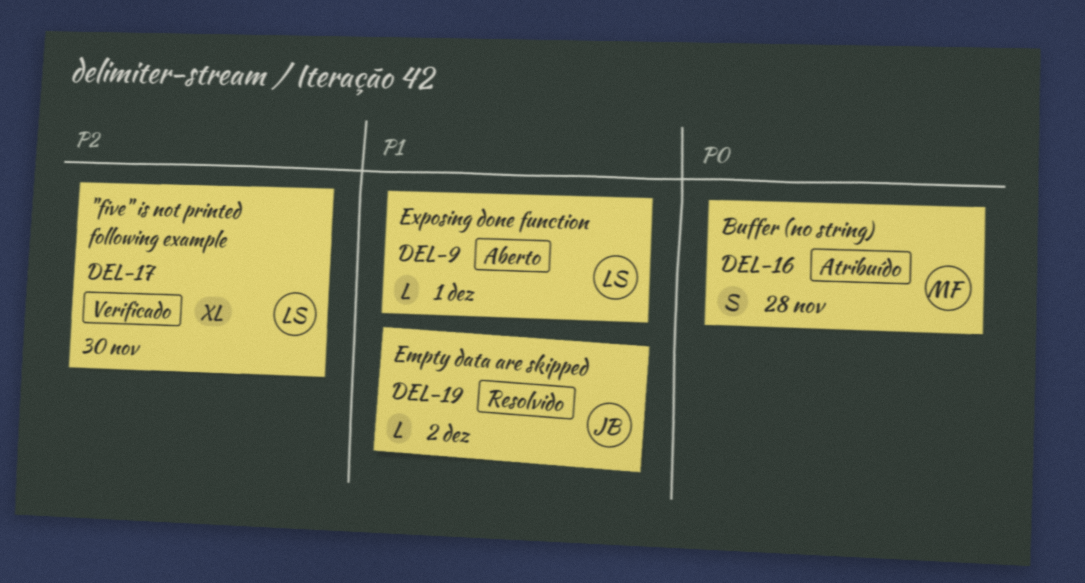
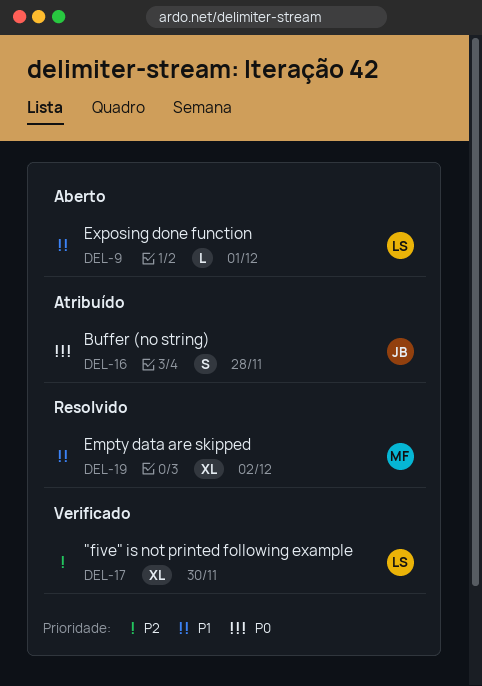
DEL-16, owner: MF -> JB
DEL-19, owner: JB -> MF
DEL-19, estimate: L -> XL

